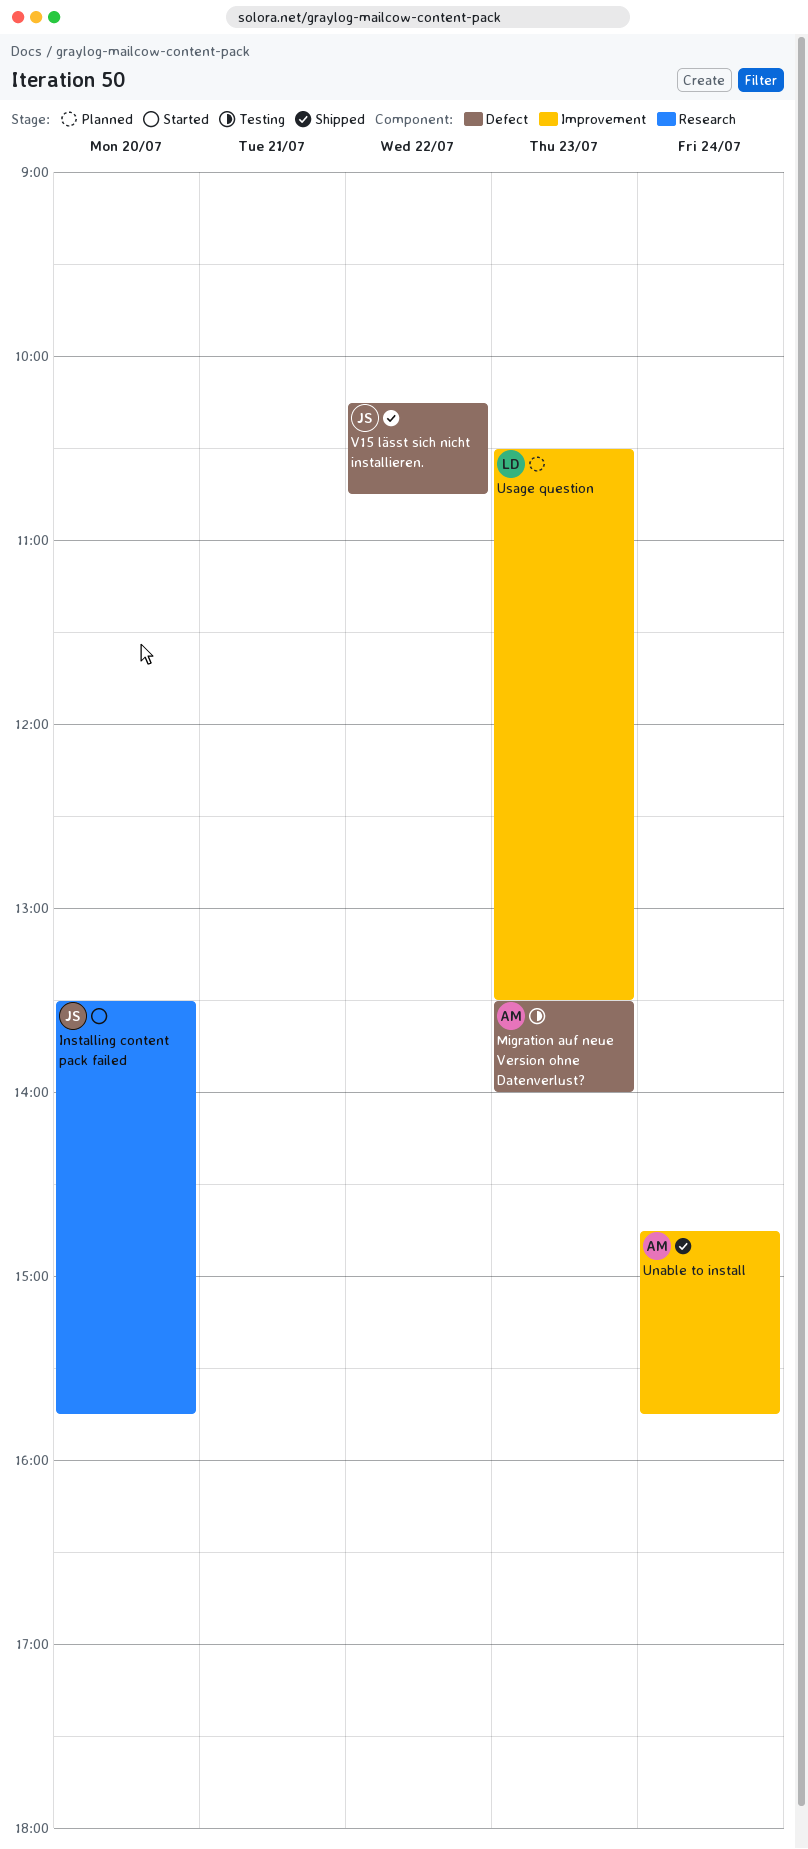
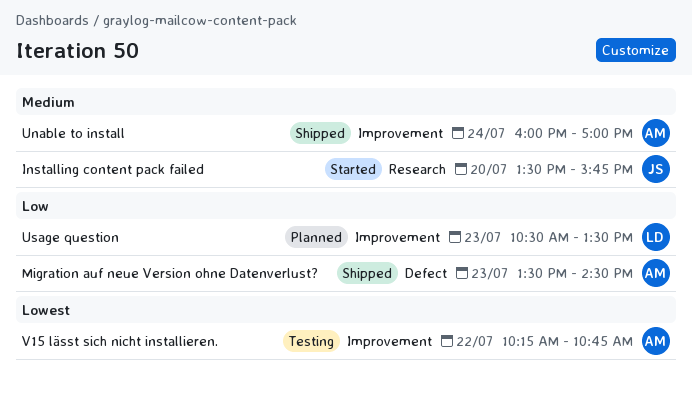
Migration auf neue Version ohne Datenverlust?, status: Testing -> Shipped
Migration auf neue Version ohne Datenverlust?, ends: 14:00 -> 14:30
Unable to install, begins: 14:45 -> 16:00
Unable to install, ends: 15:45 -> 17:00
V15 lässt sich nicht installieren., status: Shipped -> Testing
V15 lässt sich nicht installieren., owner: JS -> AM
V15 lässt sich nicht installieren., label: Defect -> Improvement

